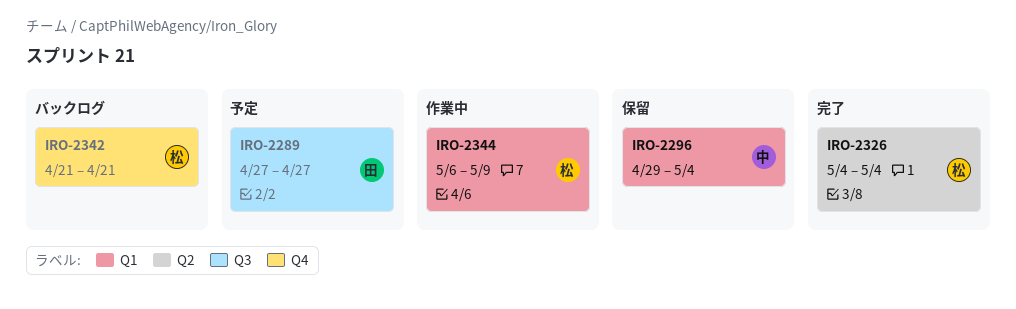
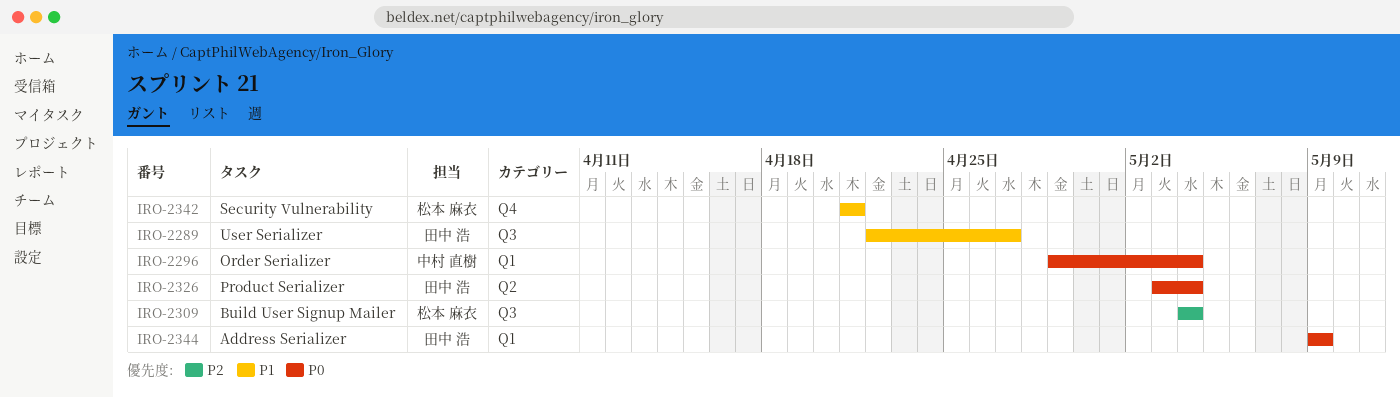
IRO-2289, start: Apr 27 -> Apr 22
IRO-2309: none -> present
IRO-2326, owner: 松本 麻衣 -> 田中 浩
IRO-2326, start: May 4 -> May 3
IRO-2344, owner: 松本 麻衣 -> 田中 浩
IRO-2344, start: May 6 -> May 9

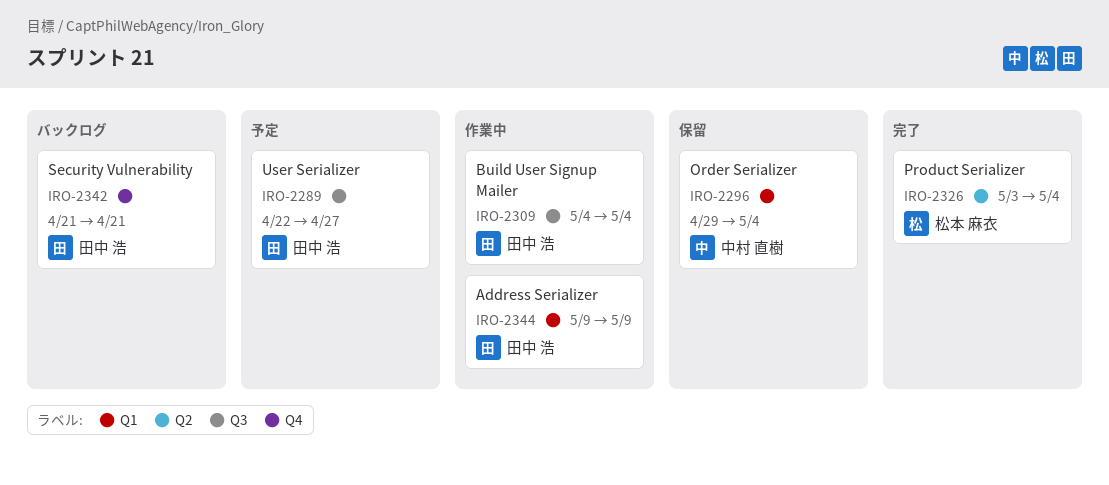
IRO-2309, owner: 松本 麻衣 -> 田中 浩
IRO-2326, owner: 田中 浩 -> 松本 麻衣
IRO-2342, owner: 松本 麻衣 -> 田中 浩

